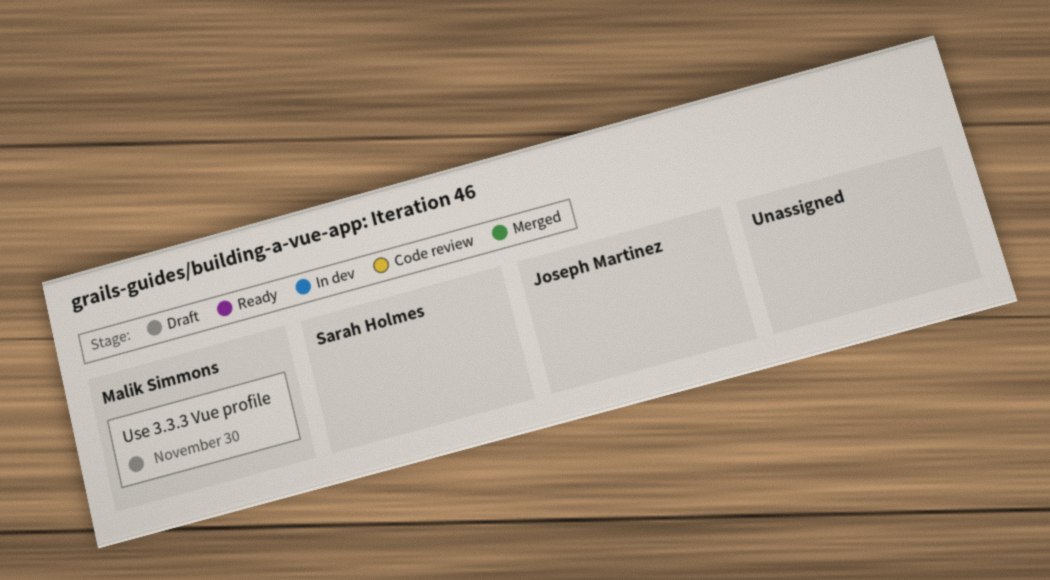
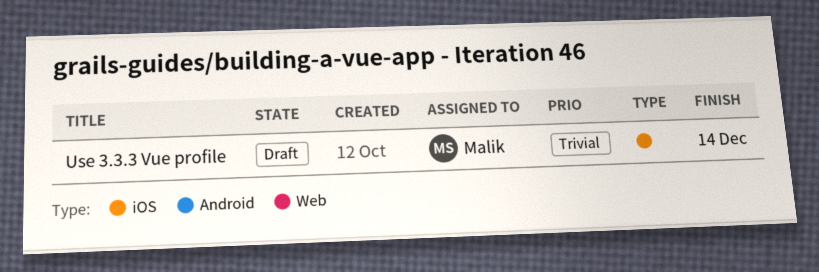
Use 3.3.3 Vue profile, due: Nov 30 -> Dec 14

